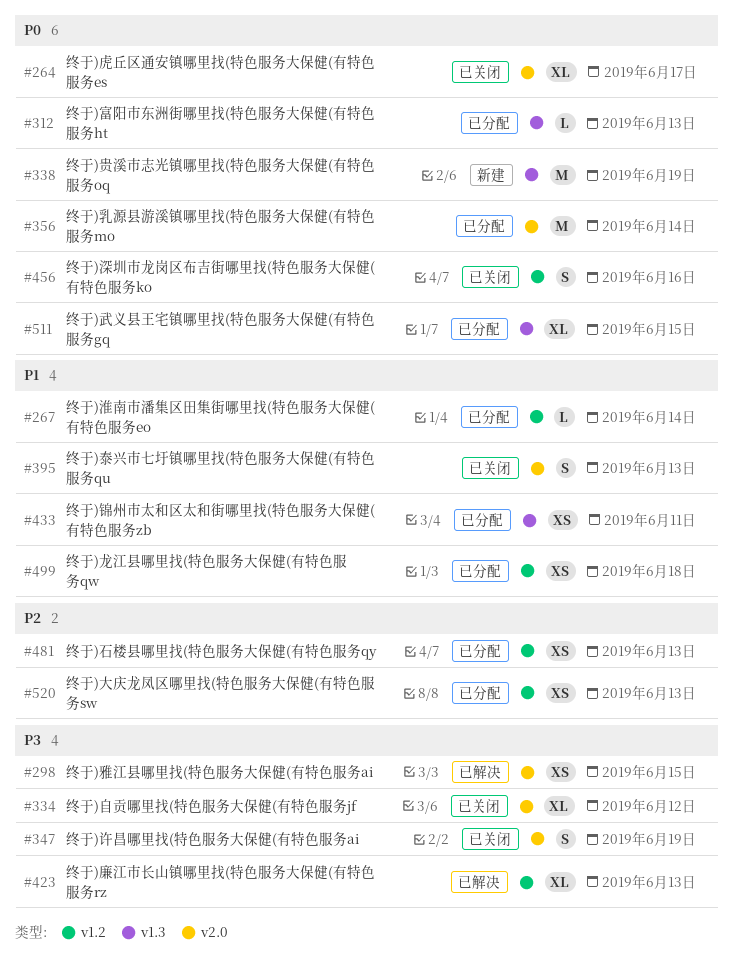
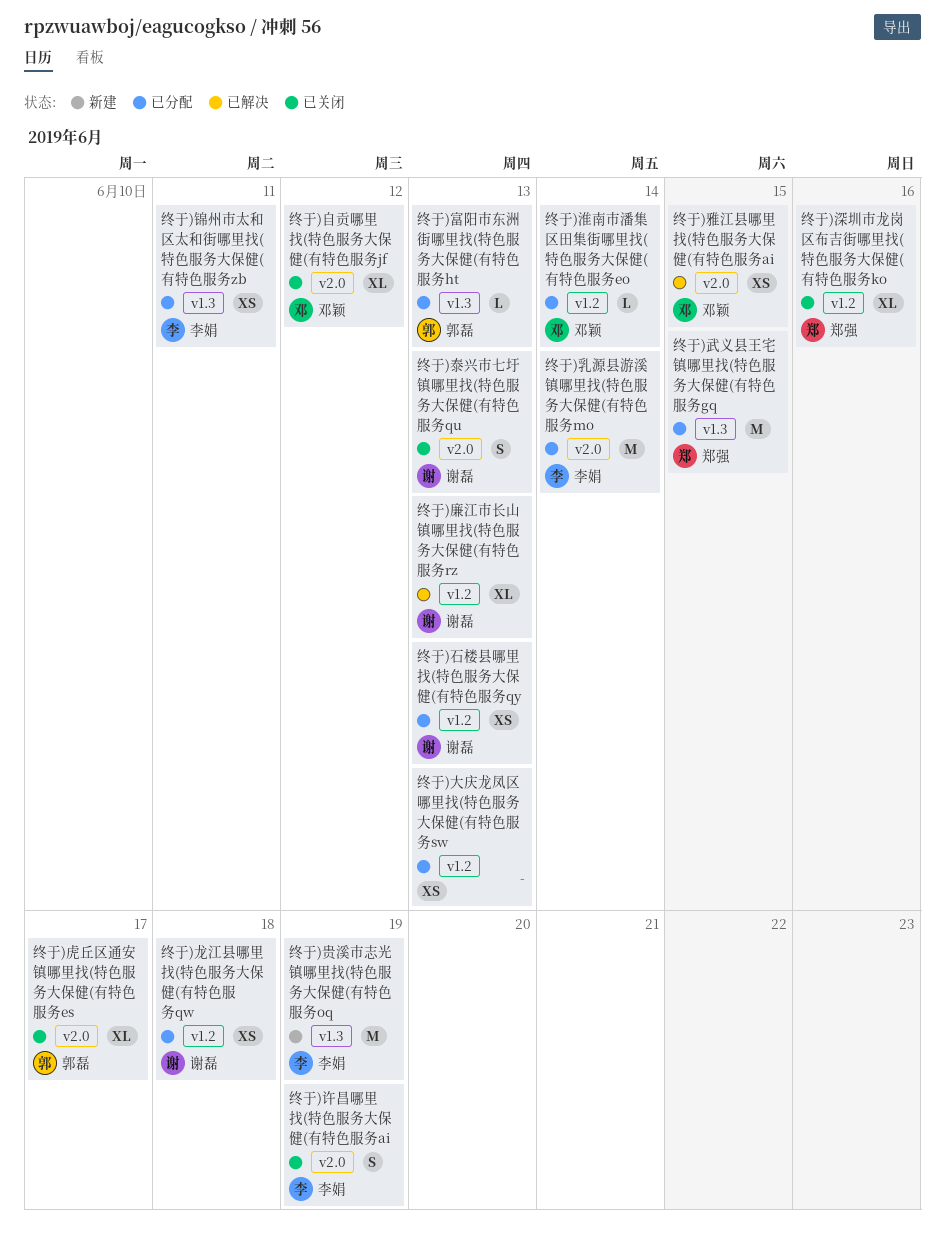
终于)武义县王宅镇哪里找(特色服务大保健(有特色服务gq, estimate: XL -> M
终于)深圳市龙岗区布吉街哪里找(特色服务大保健(有特色服务ko, estimate: S -> XL

